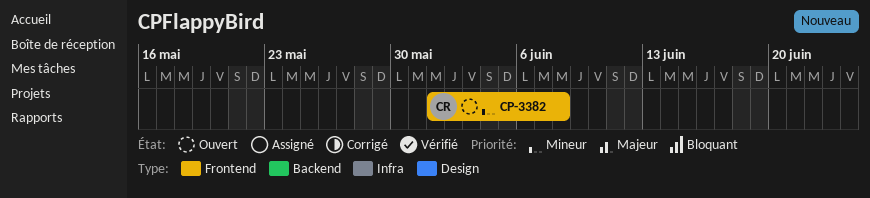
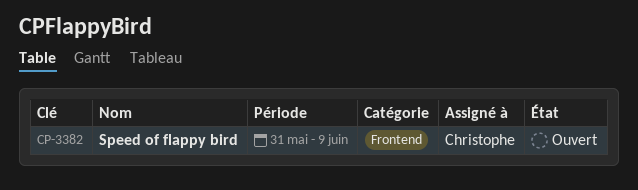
CP-3382, start: Jun 1 -> May 31
CP-3382, due: Jun 8 -> Jun 9

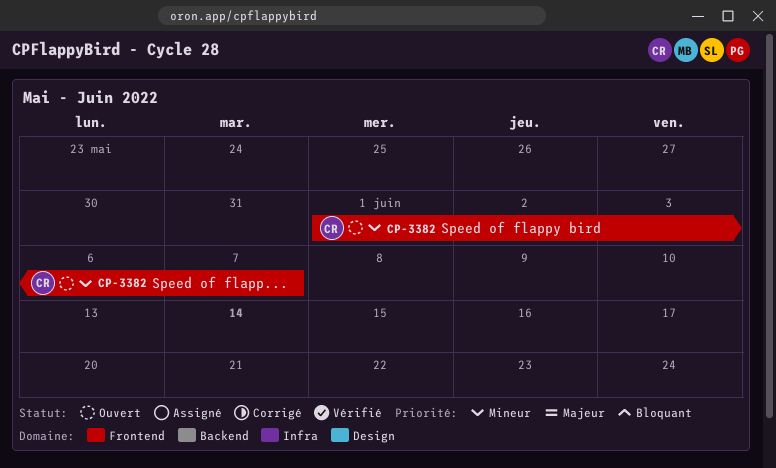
CP-3382, start: May 31 -> Jun 1
CP-3382, due: Jun 9 -> Jun 7

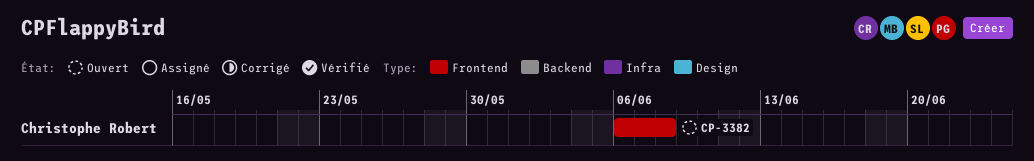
CP-3382, start: Jun 1 -> Jun 6
CP-3382, due: Jun 7 -> Jun 8

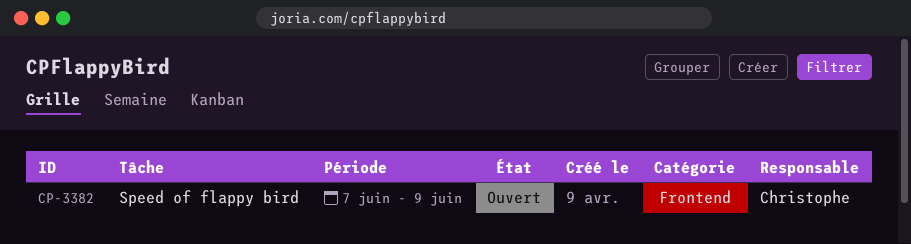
CP-3382, start: Jun 6 -> Jun 7
CP-3382, due: Jun 8 -> Jun 9

